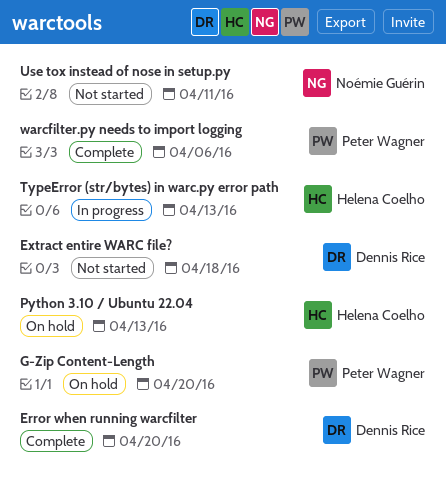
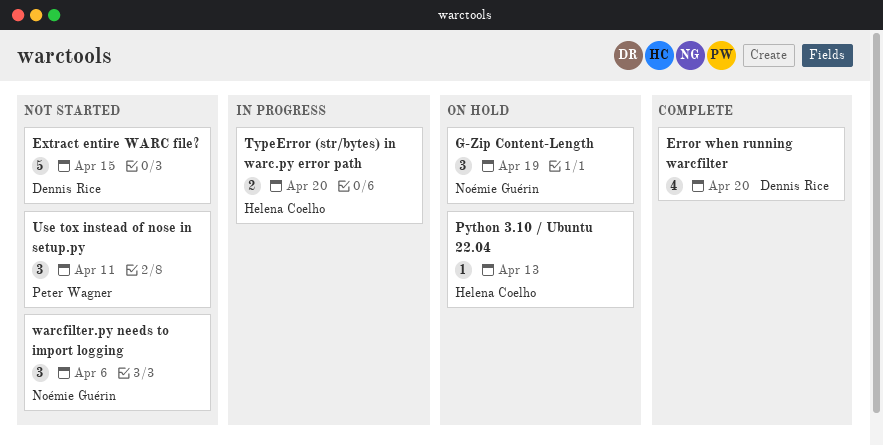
Extract entire WARC file?, due: Apr 18 -> Apr 15
G-Zip Content-Length, owner: Peter Wagner -> Noémie Guérin
G-Zip Content-Length, due: Apr 20 -> Apr 19
TypeError (str/bytes) in warc.py error path, due: Apr 13 -> Apr 20
Use tox instead of nose in setup.py, owner: Noémie Guérin -> Peter Wagner
warcfilter.py needs to import logging, status: Complete -> Not started
warcfilter.py needs to import logging, owner: Peter Wagner -> Noémie Guérin

